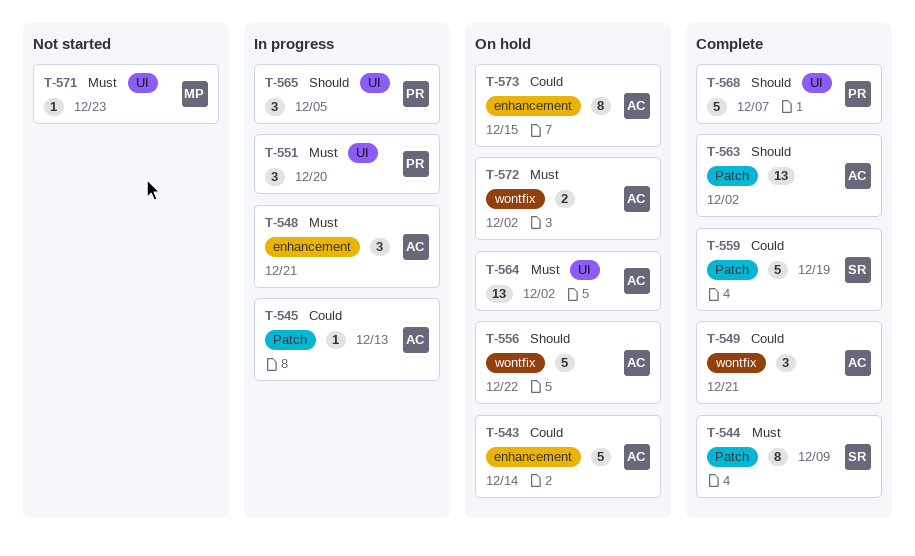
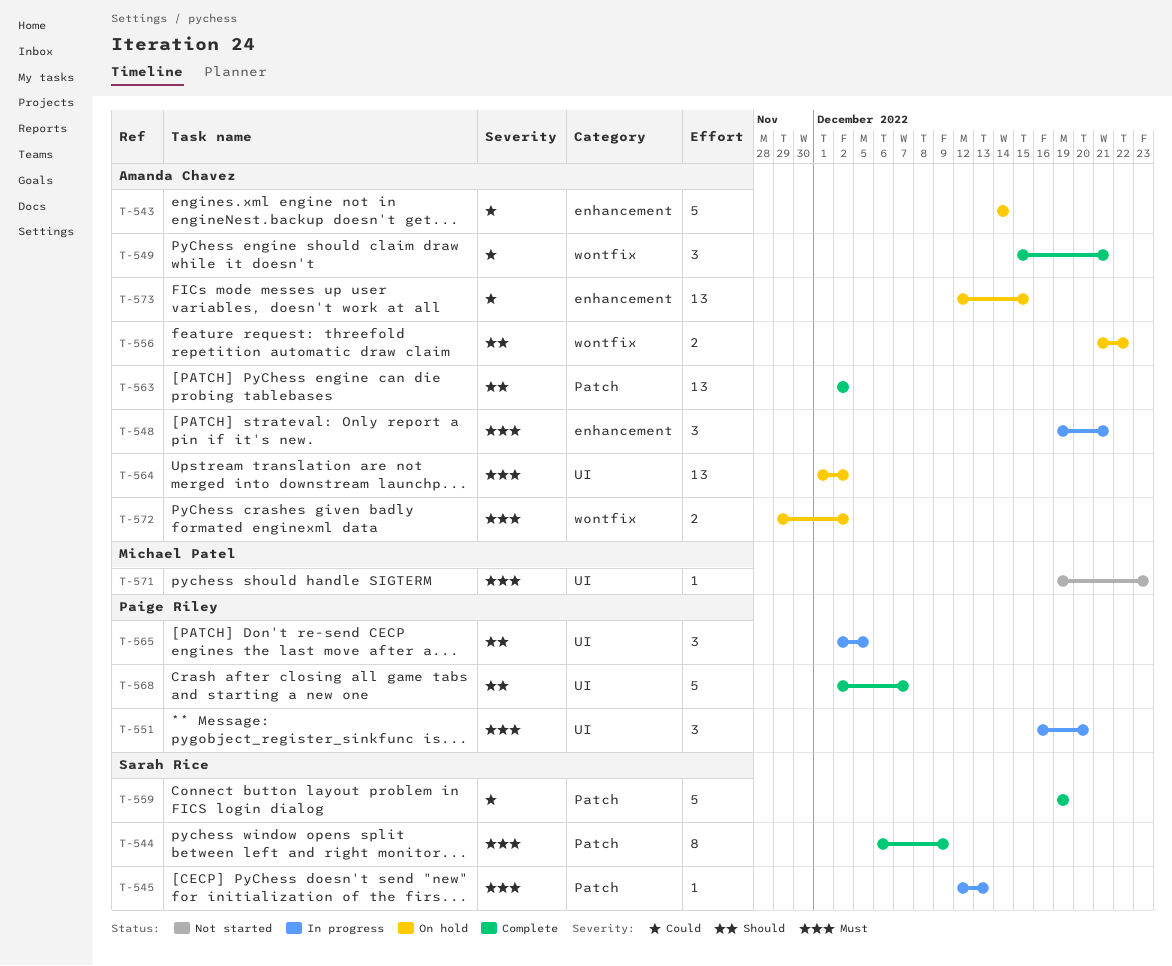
T-545, owner: Amanda Chavez -> Sarah Rice
T-545, priority: Could -> Must
T-556, estimate: 5 -> 2
T-573, estimate: 8 -> 13

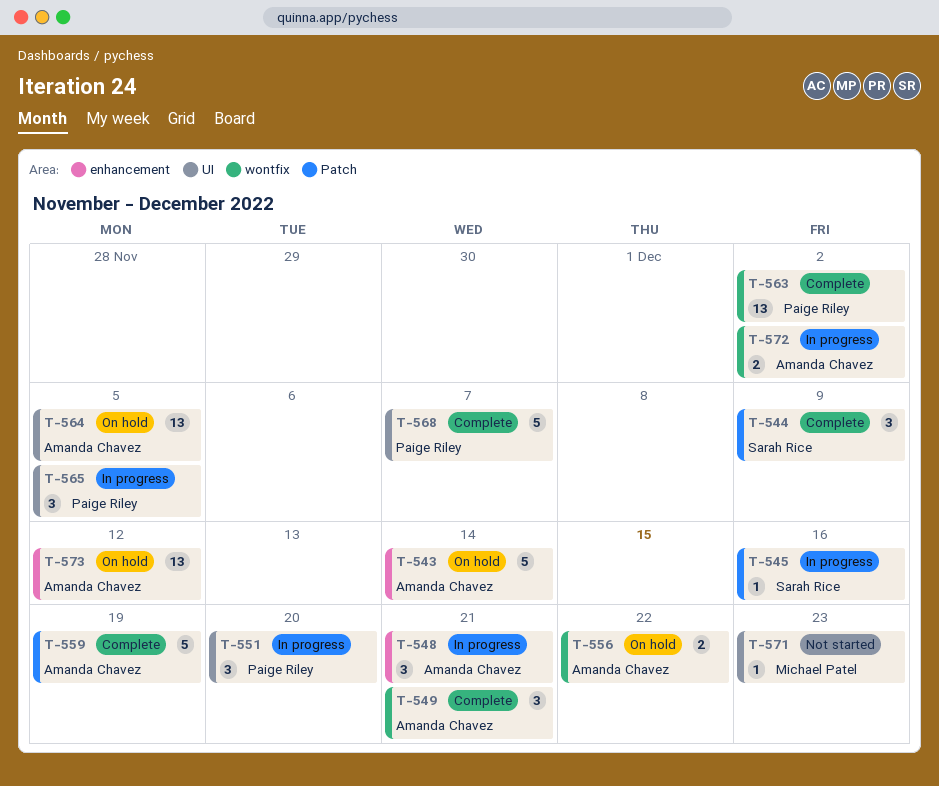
T-544, estimate: 8 -> 3
T-545, due: Dec 13 -> Dec 16
T-559, owner: Sarah Rice -> Amanda Chavez
T-563, owner: Amanda Chavez -> Paige Riley
T-563, label: Patch -> wontfix
T-564, due: Dec 2 -> Dec 5
T-572, status: On hold -> In progress
T-573, due: Dec 15 -> Dec 12

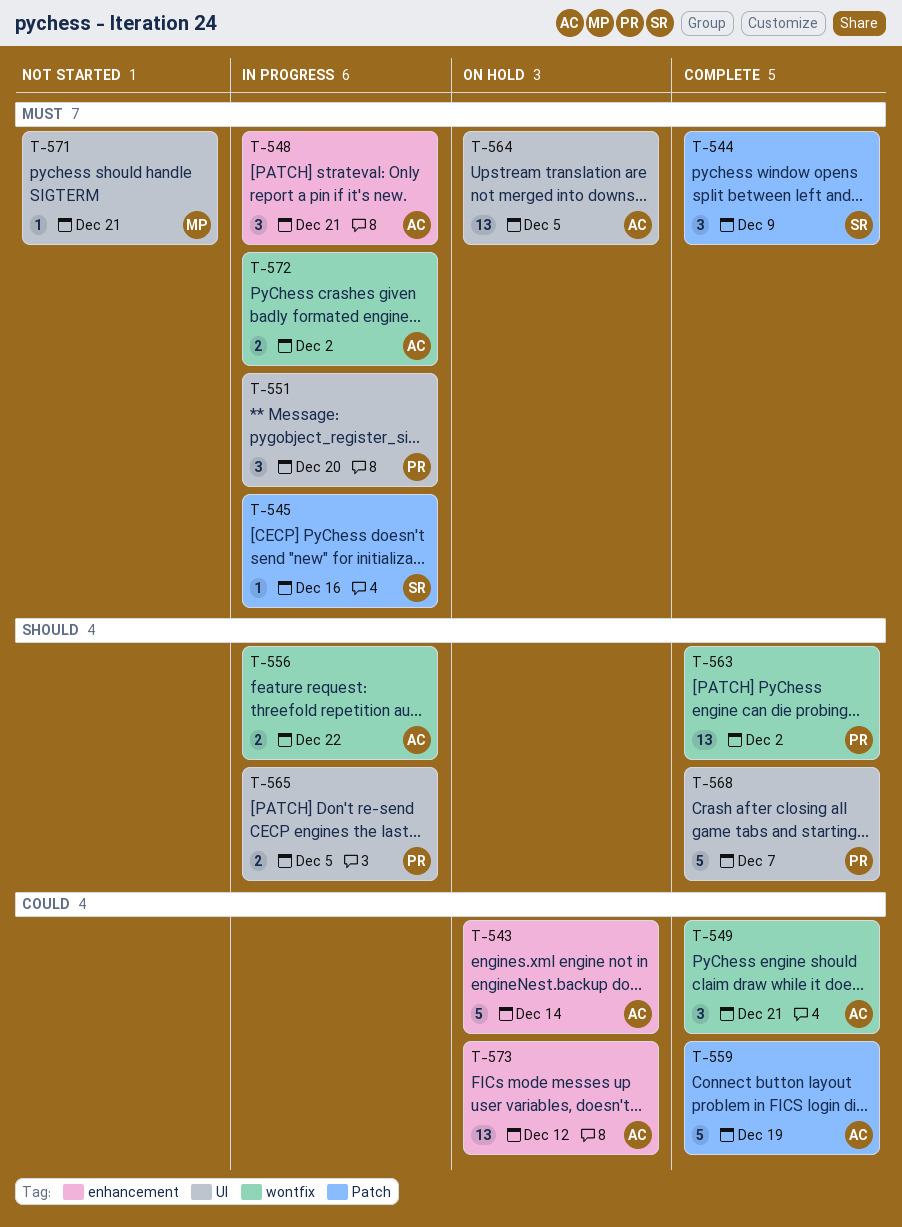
T-556, status: On hold -> In progress
T-565, estimate: 3 -> 2
T-571, due: Dec 23 -> Dec 21

